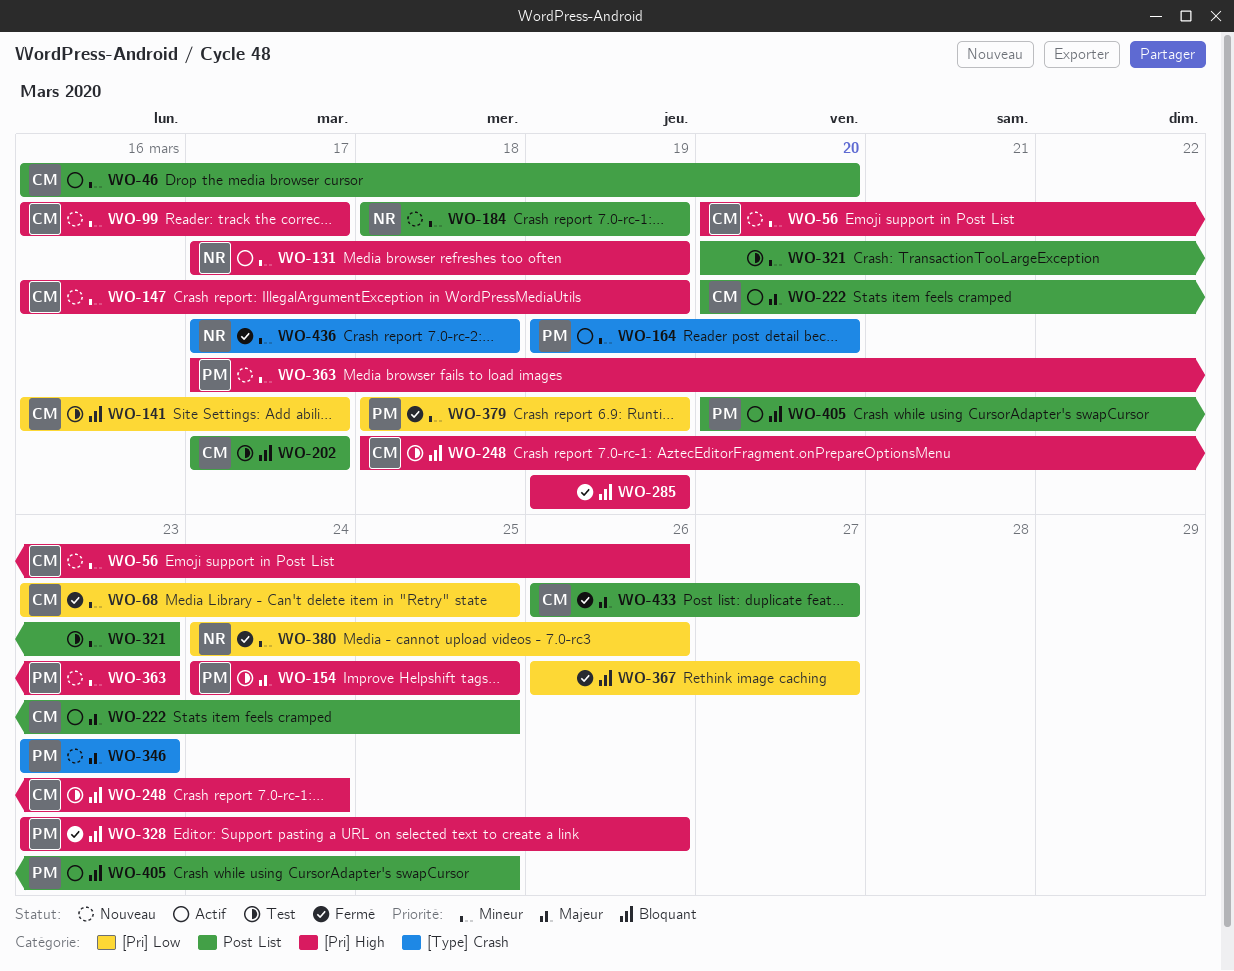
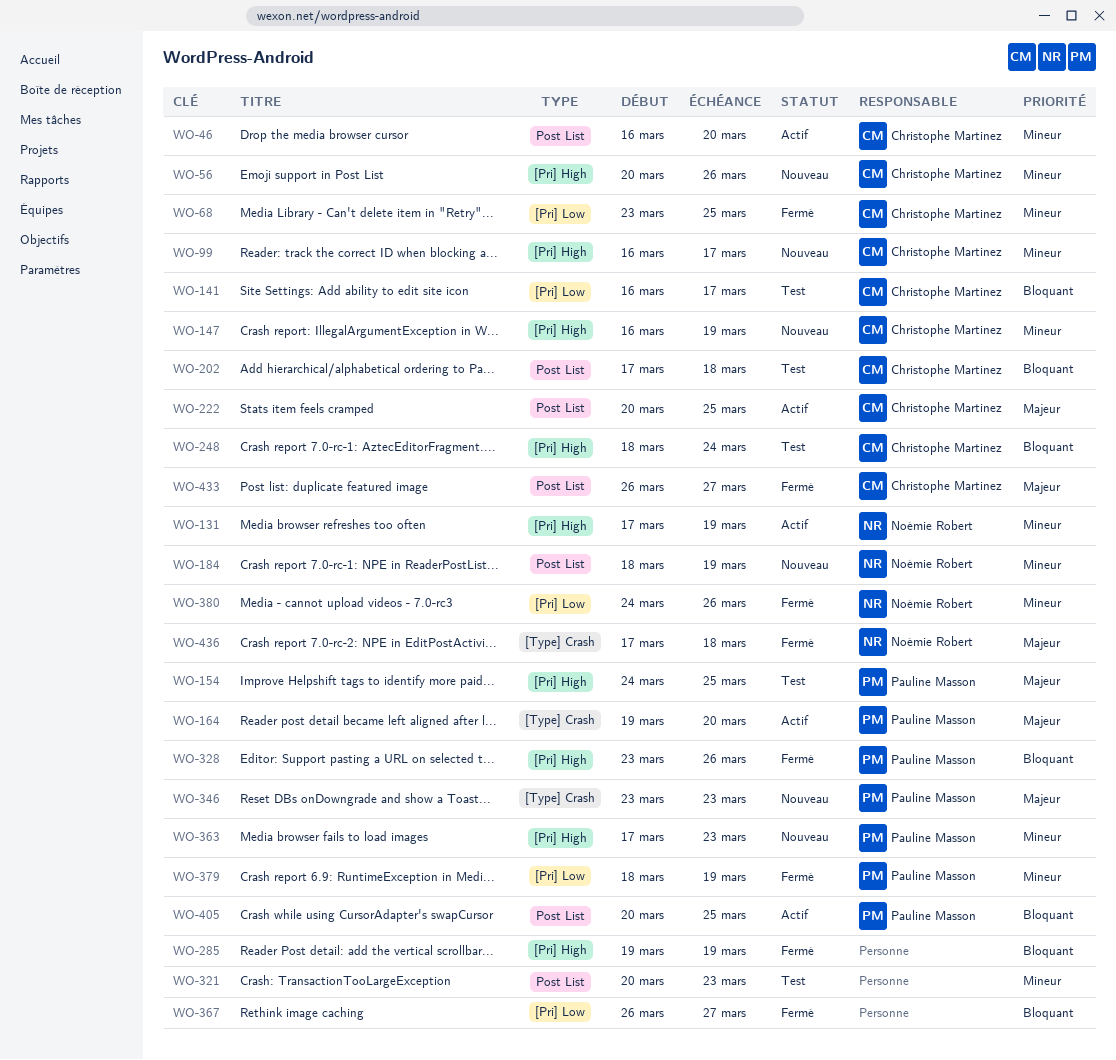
WO-164, priority: Mineur -> Majeur
WO-202, due: Mar 17 -> Mar 18
WO-436, priority: Mineur -> Majeur

